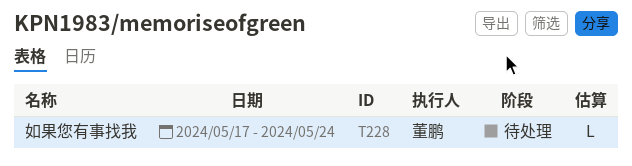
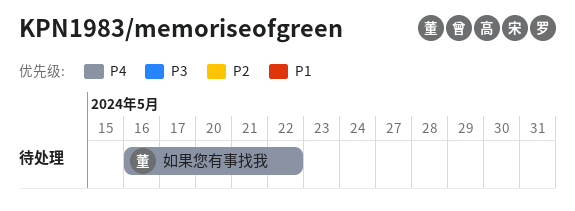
如果您有事找我, start: May 17 -> May 16
如果您有事找我, due: May 24 -> May 22

